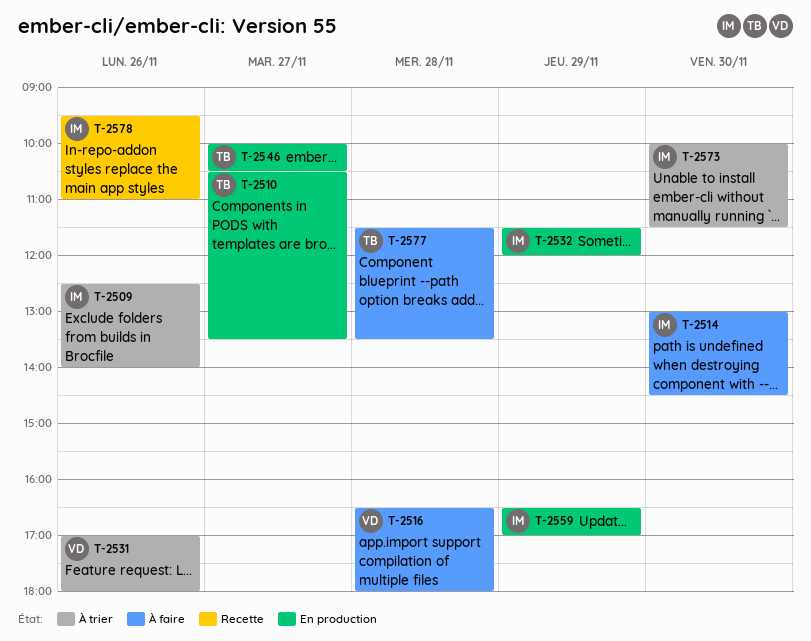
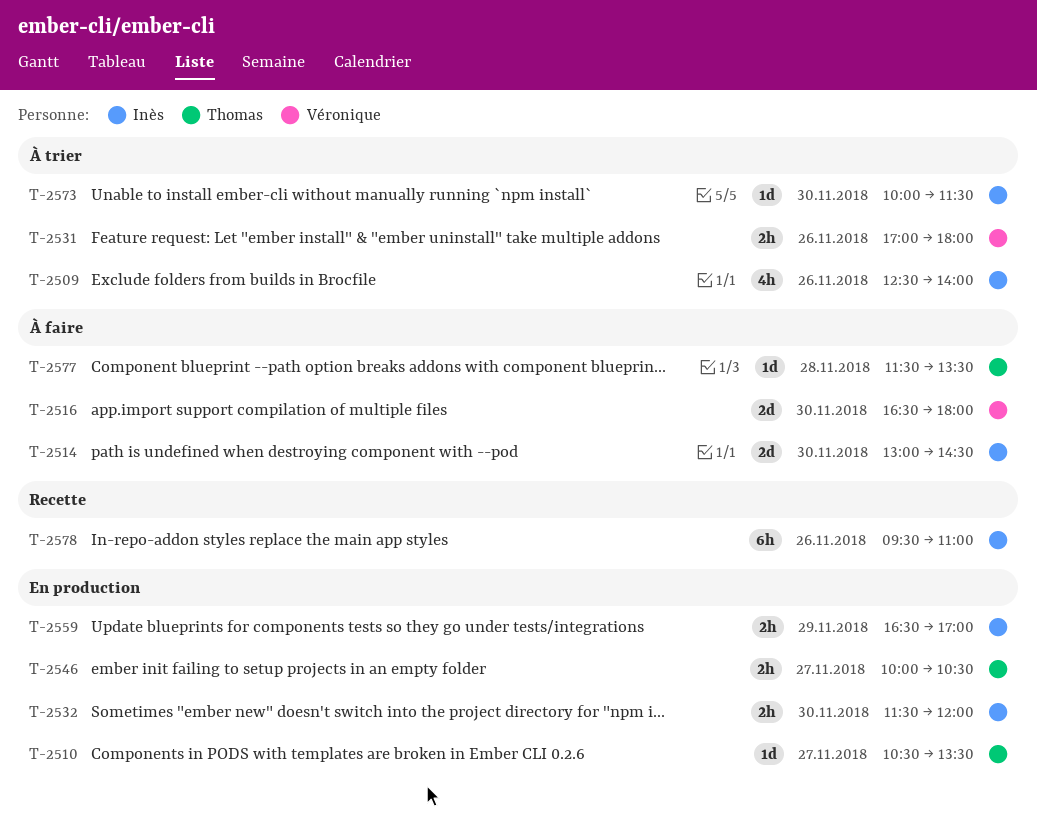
T-2516, day: Nov 28 -> Nov 30
T-2532, day: Nov 29 -> Nov 30

